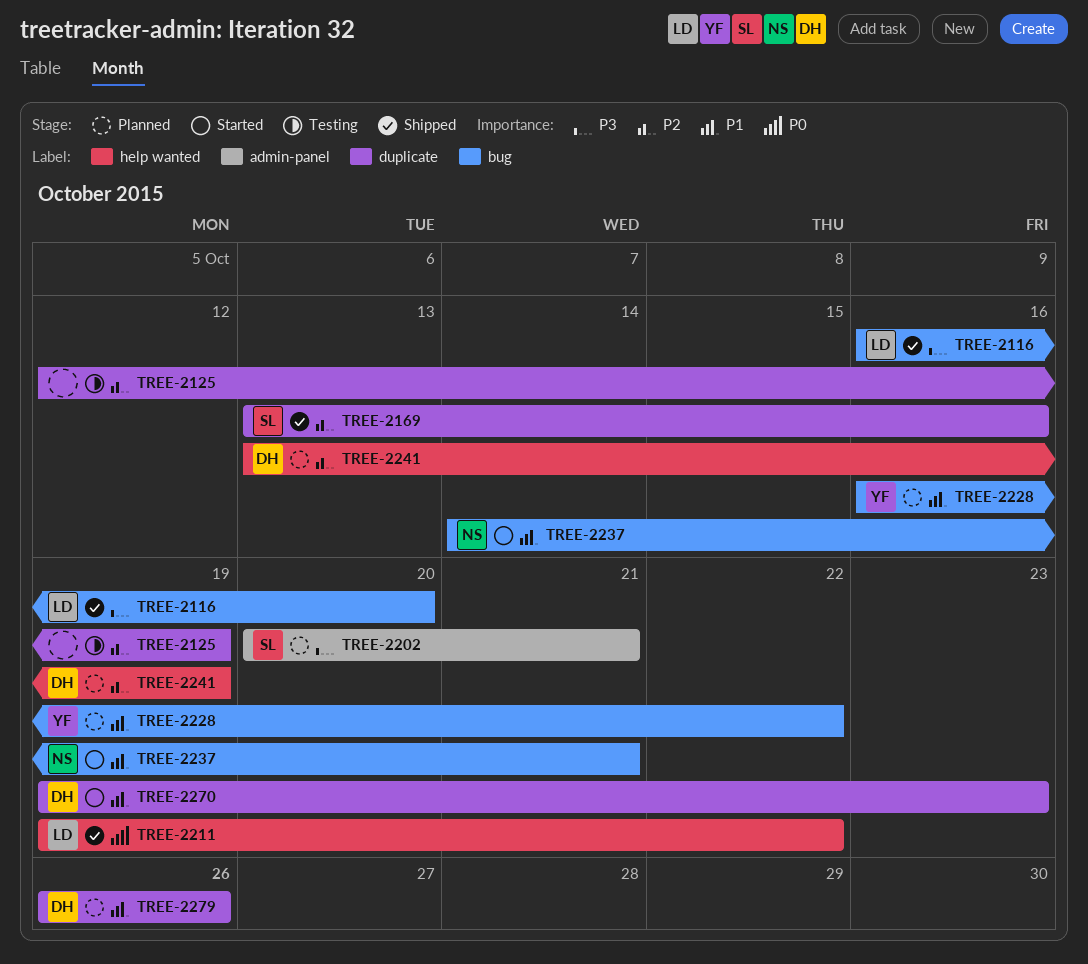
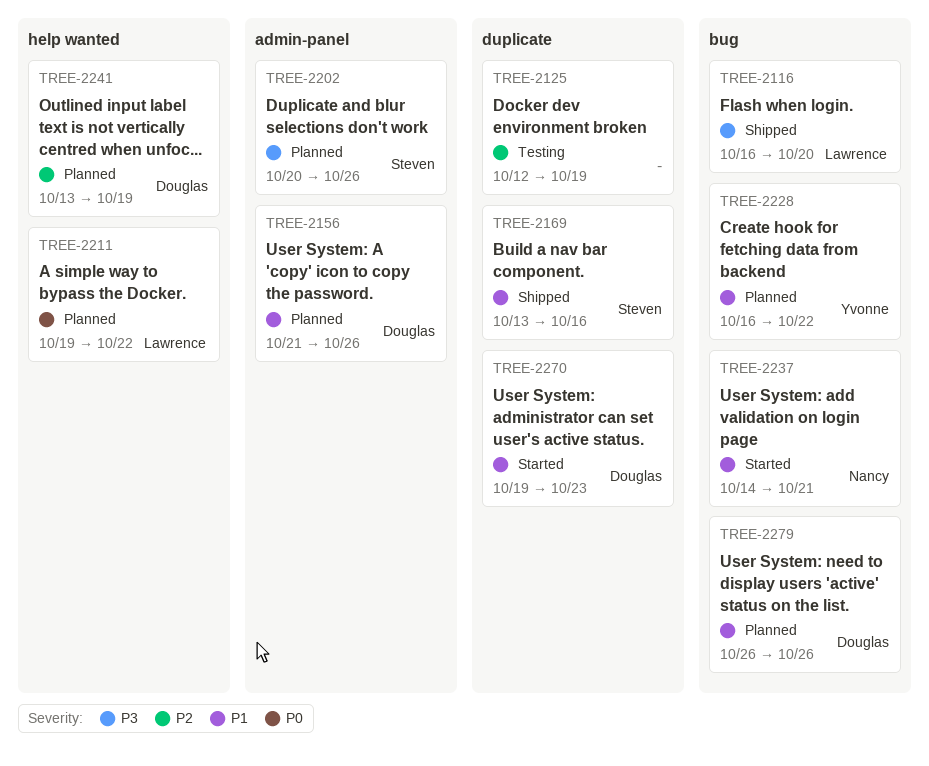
TREE-2156: none -> present
TREE-2169, priority: P2 -> P1
TREE-2202, due: Oct 21 -> Oct 26
TREE-2211, status: Shipped -> Planned
TREE-2279, label: duplicate -> bug

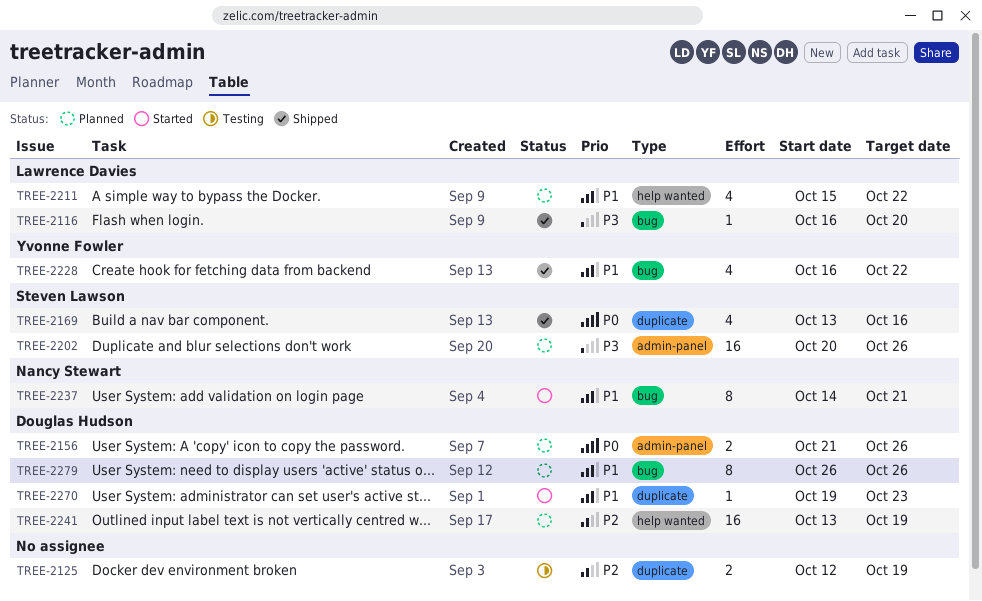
TREE-2156, priority: P1 -> P0
TREE-2169, priority: P1 -> P0
TREE-2211, priority: P0 -> P1
TREE-2211, start: Oct 19 -> Oct 15
TREE-2228, status: Planned -> Shipped

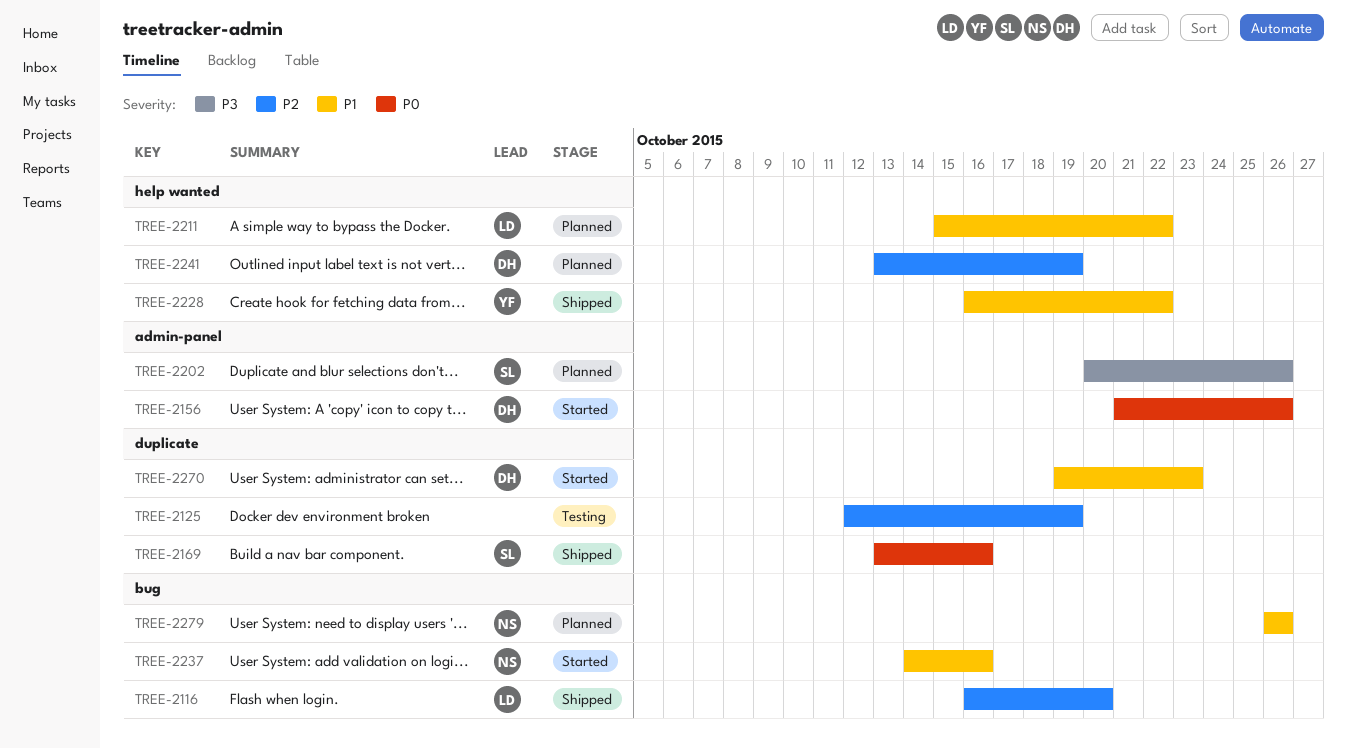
TREE-2116, priority: P3 -> P2
TREE-2156, status: Planned -> Started
TREE-2228, label: bug -> help wanted
TREE-2237, due: Oct 21 -> Oct 16
TREE-2279, owner: Douglas Hudson -> Nancy Stewart

